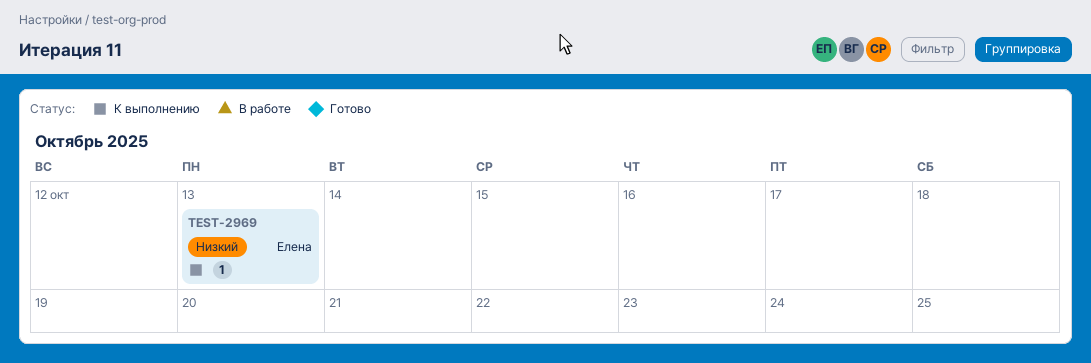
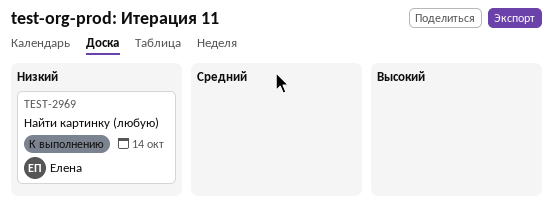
TEST-2969, due: Oct 13 -> Oct 14

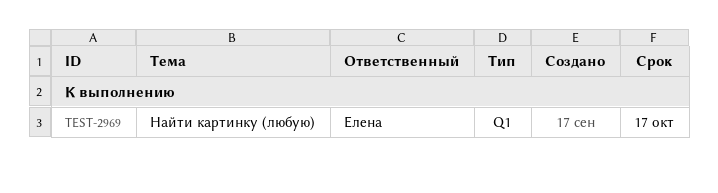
TEST-2969, due: Oct 14 -> Oct 17

